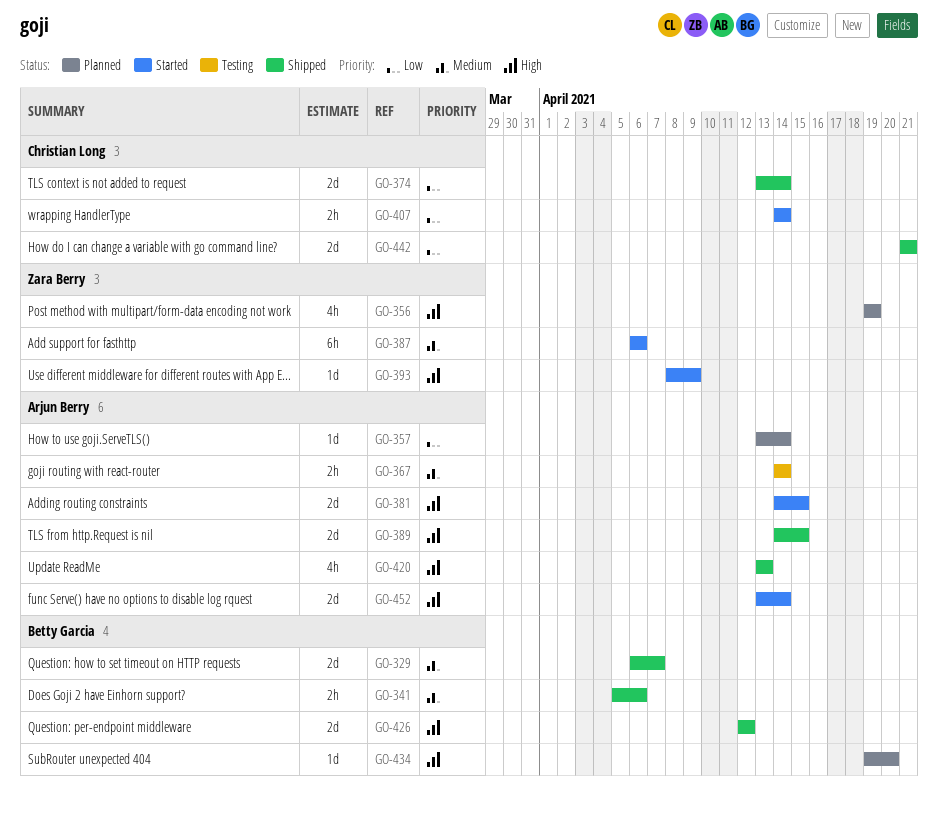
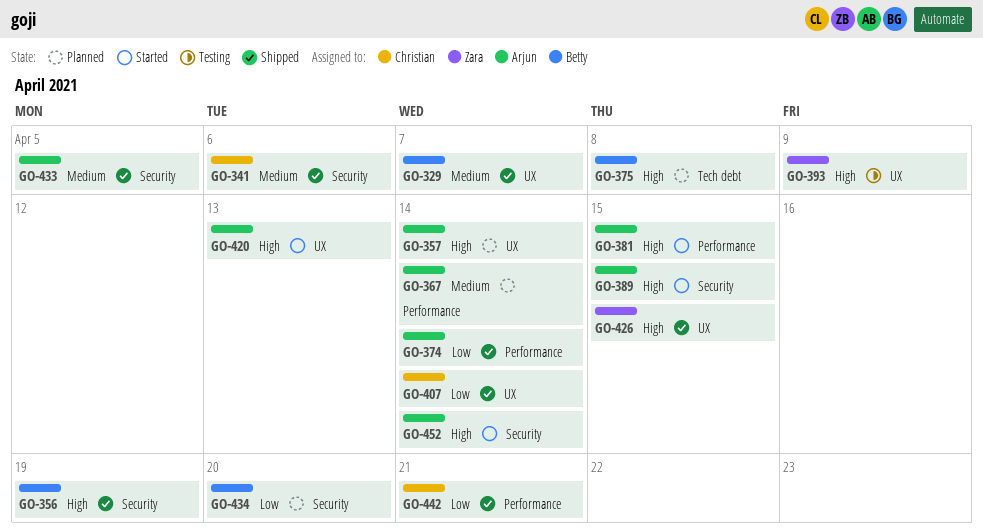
GO-341, owner: Betty Garcia -> Christian Long
GO-356, status: Planned -> Shipped
GO-356, owner: Zara Berry -> Betty Garcia
GO-357, priority: Low -> High
GO-367, status: Testing -> Planned
GO-374, owner: Christian Long -> Arjun Berry
GO-375: none -> present
GO-387: present -> none
GO-389, status: Shipped -> Started
GO-393, status: Started -> Testing
GO-407, status: Started -> Shipped
GO-420, status: Shipped -> Started
GO-426, owner: Betty Garcia -> Zara Berry
GO-426, due: Apr 12 -> Apr 15
GO-433: none -> present
GO-434, priority: High -> Low

